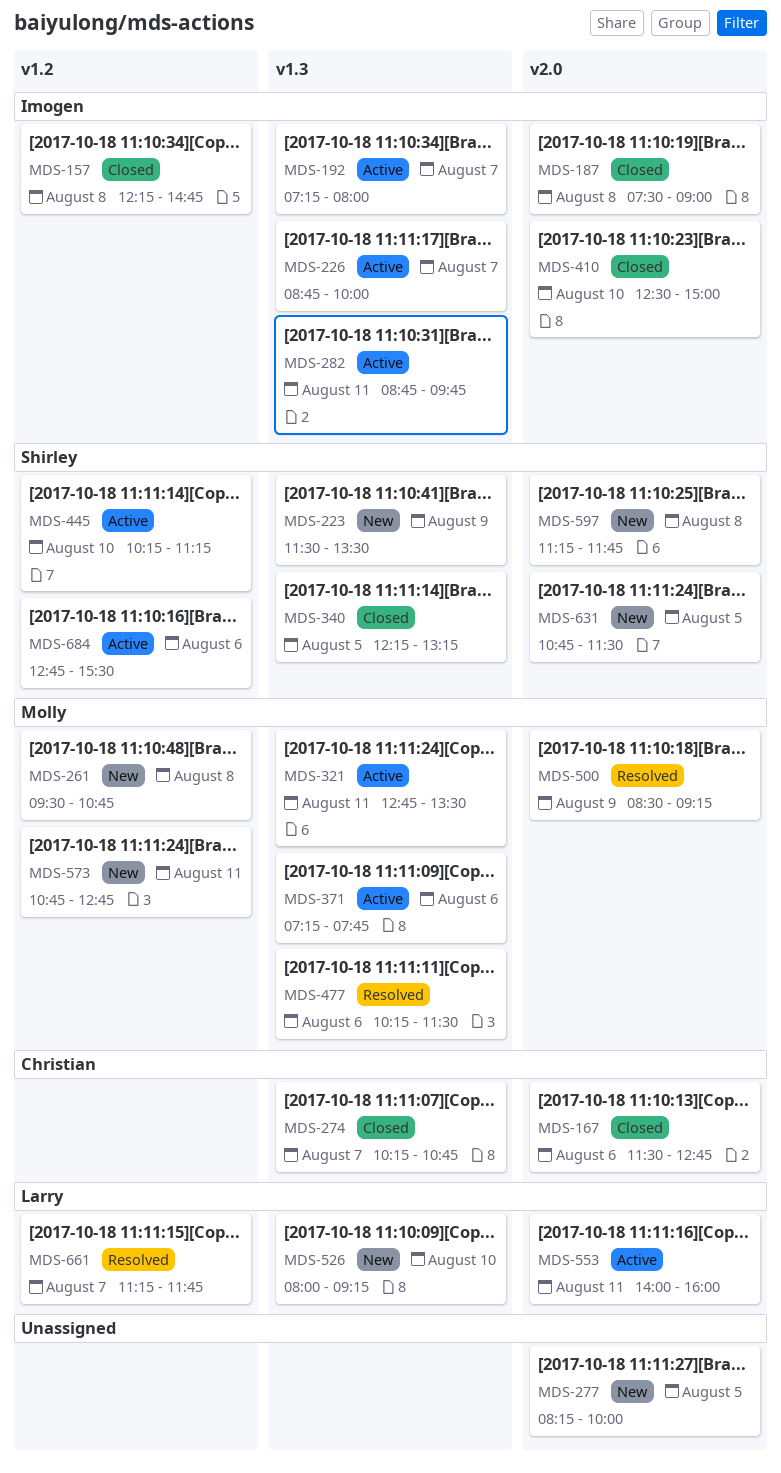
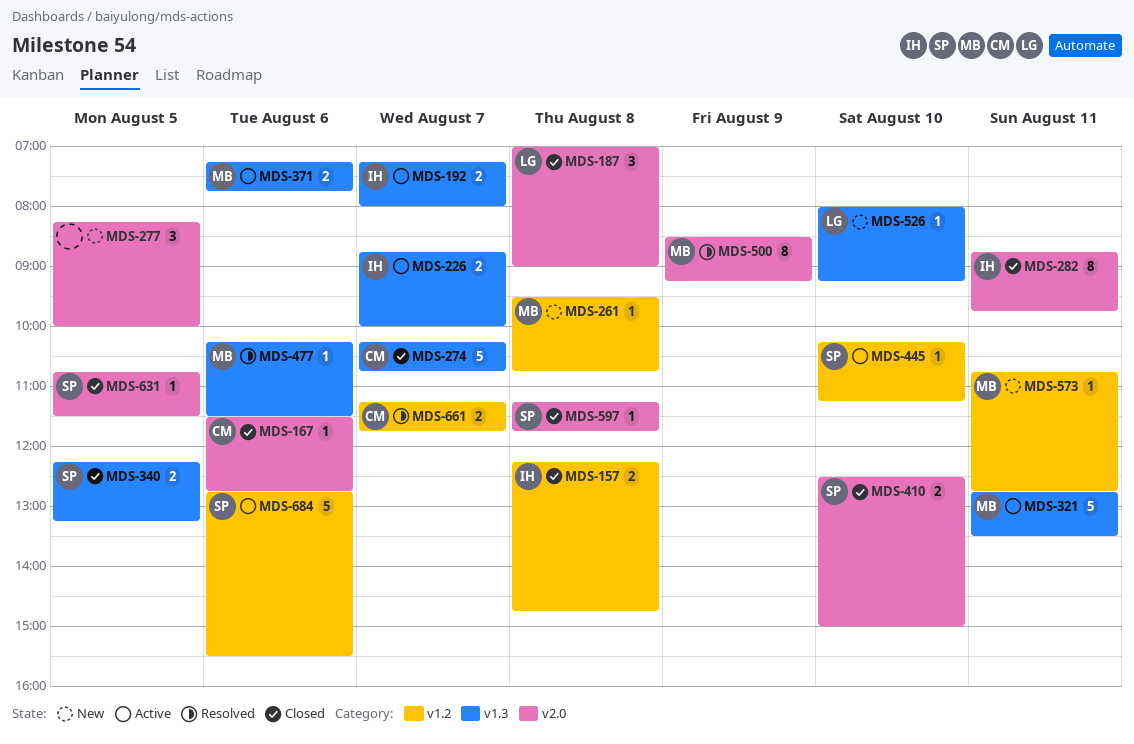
MDS-187, owner: Imogen -> Larry
MDS-187, begins: 07:30 -> 07:00
MDS-223: present -> none
MDS-282, status: Active -> Closed
MDS-282, label: v1.3 -> v2.0
MDS-410, owner: Imogen -> Shirley
MDS-553: present -> none
MDS-597, status: New -> Closed
MDS-631, status: New -> Closed
MDS-661, owner: Larry -> Christian

